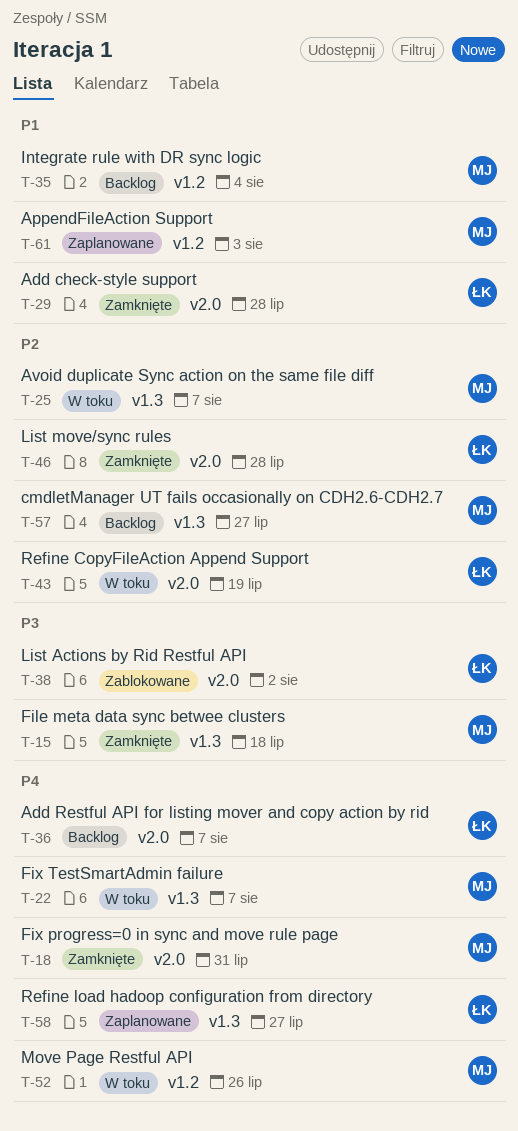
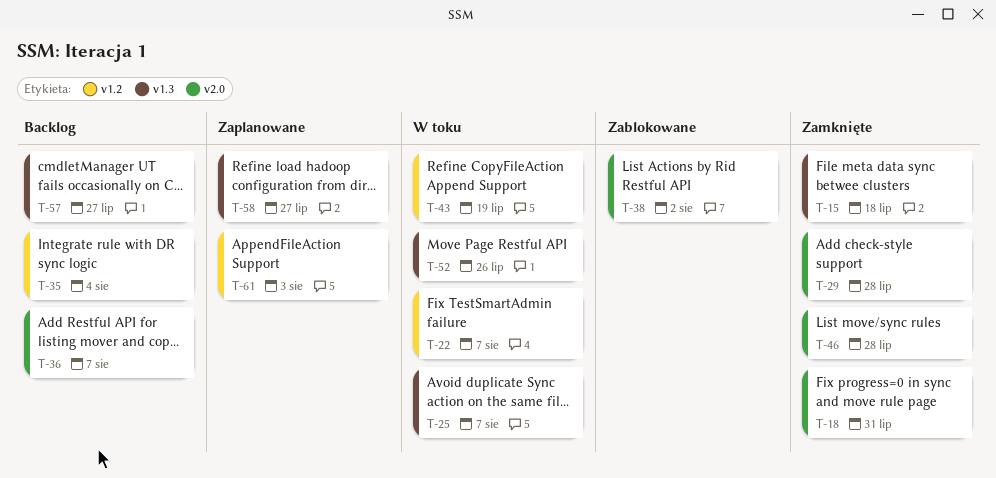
T-22, label: v1.3 -> v1.2
T-43, label: v2.0 -> v1.2
T-52, label: v1.2 -> v1.3

